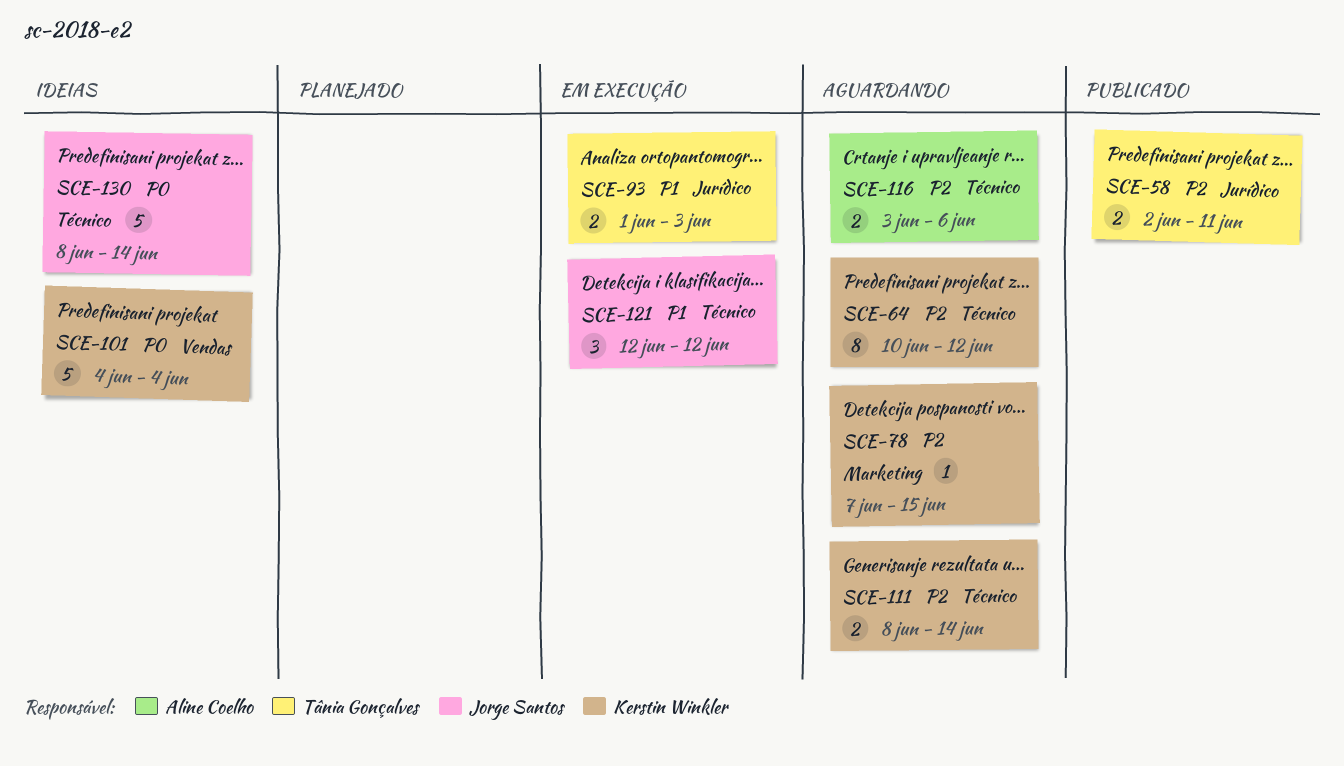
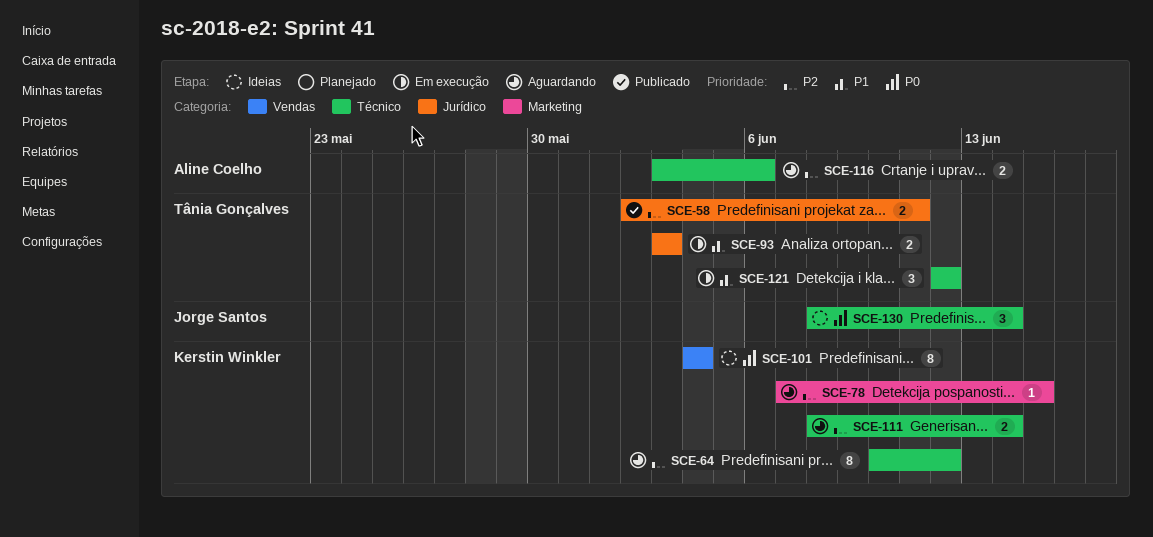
SCE-93, start: Jun 1 -> Jun 3
SCE-101, estimate: 5 -> 8
SCE-121, owner: Jorge Santos -> Tânia Gonçalves
SCE-130, estimate: 5 -> 3

